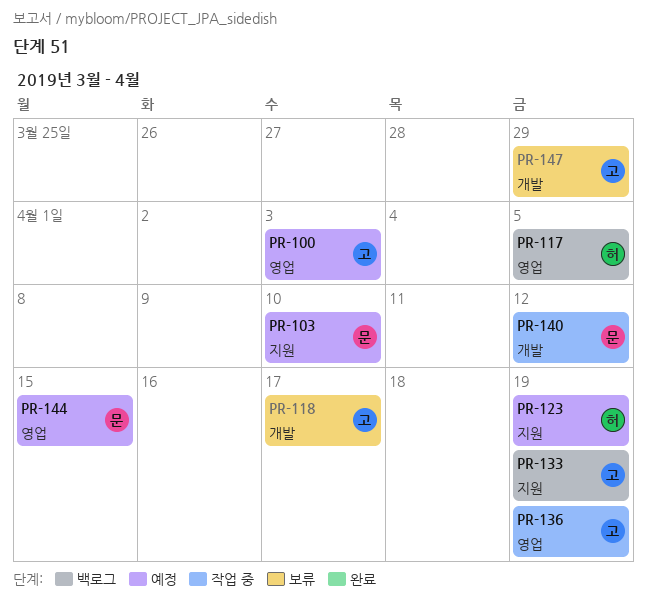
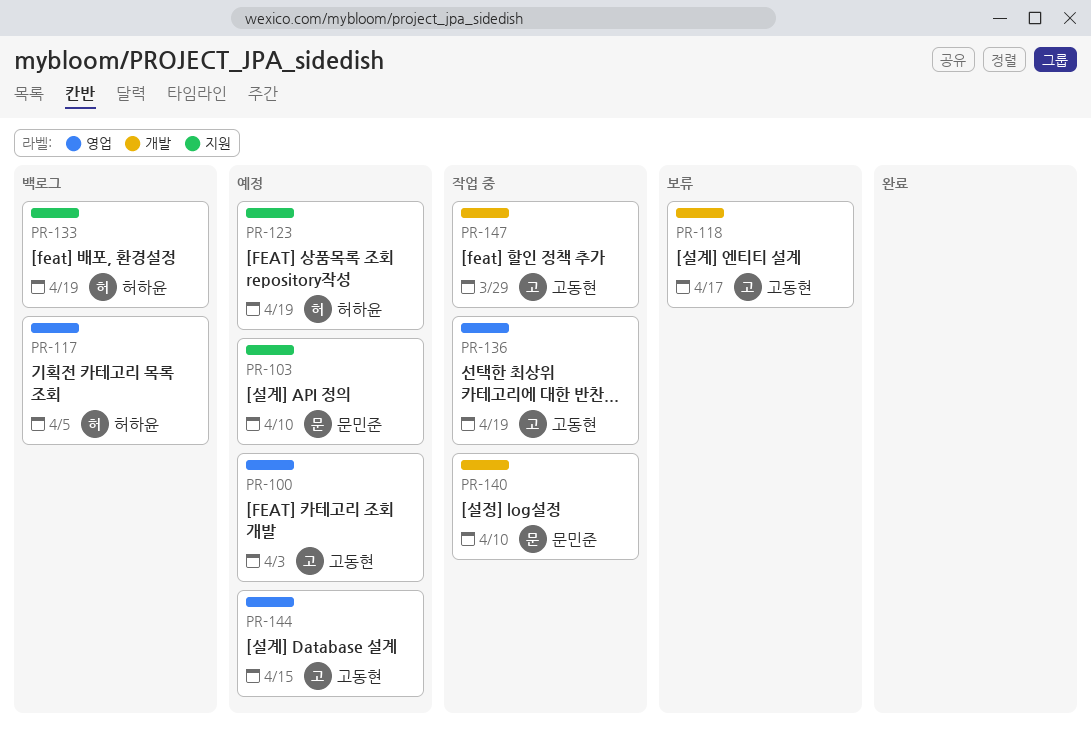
PR-133, owner: 고동현 -> 허하윤
PR-140, due: Apr 12 -> Apr 10
PR-144, owner: 문민준 -> 고동현
PR-147, status: 보류 -> 작업 중

